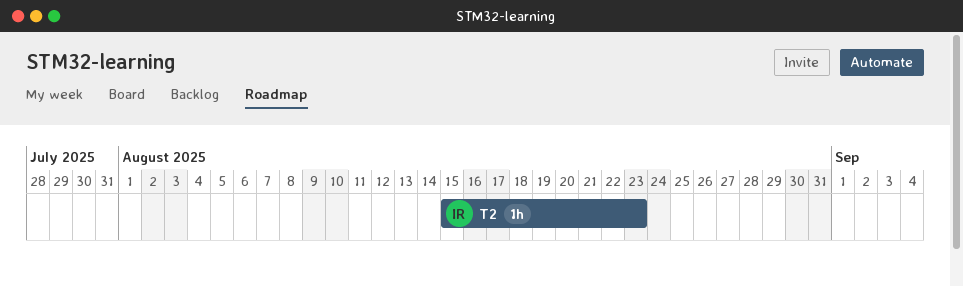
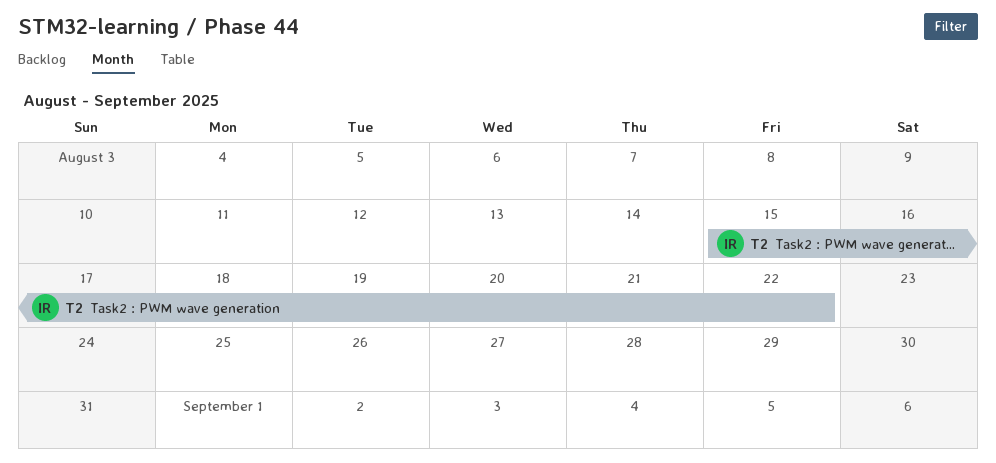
T2, due: Aug 23 -> Aug 22

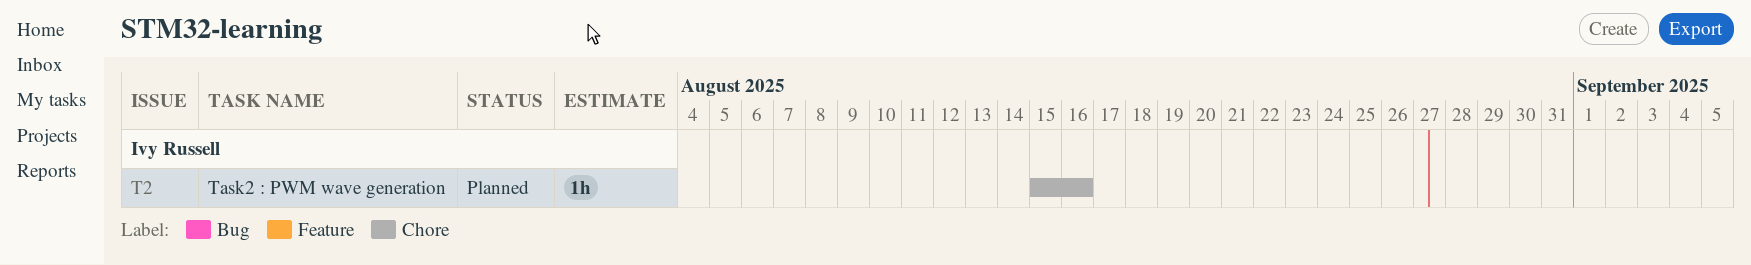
T2, due: Aug 22 -> Aug 16

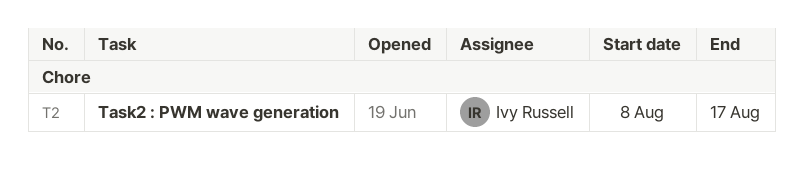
T2, start: Aug 15 -> Aug 8
T2, due: Aug 16 -> Aug 17

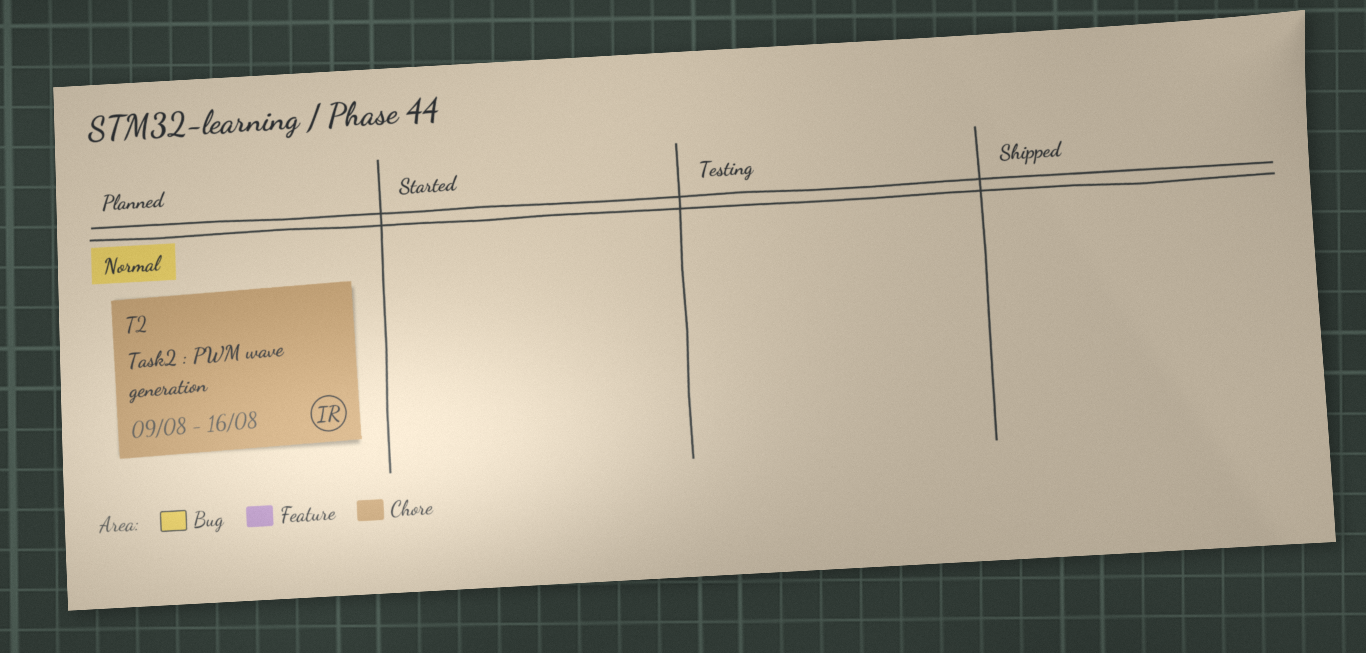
T2, start: Aug 8 -> Aug 9
T2, due: Aug 17 -> Aug 16

